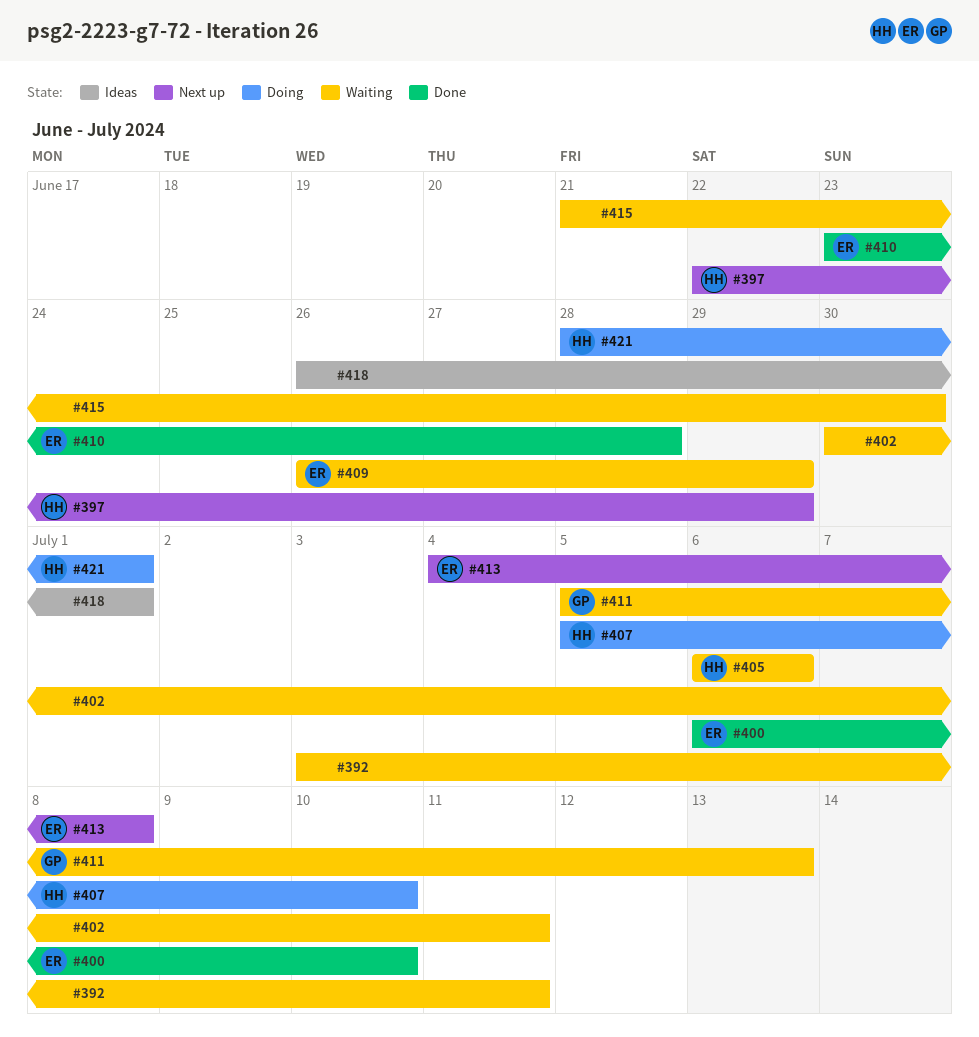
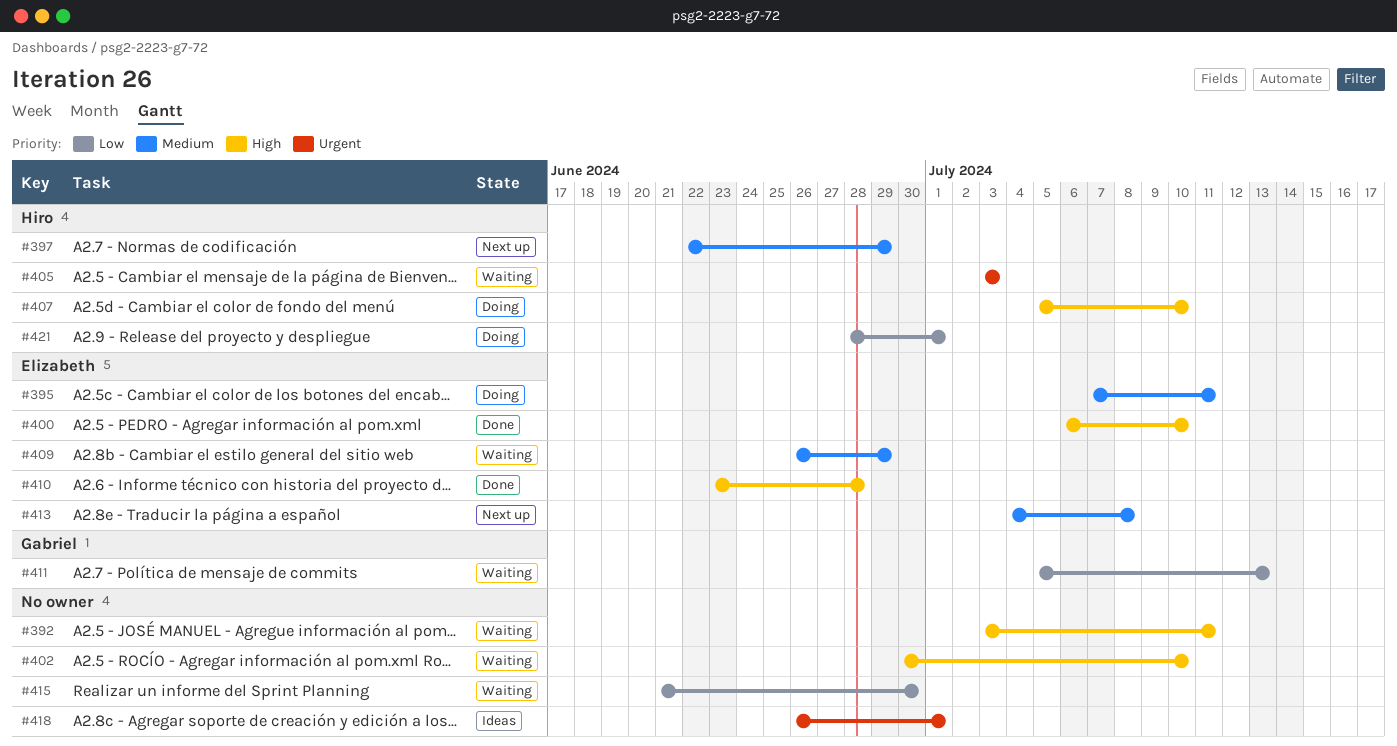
#395: none -> present
#402, due: Jul 11 -> Jul 10
#405, start: Jul 6 -> Jul 3
#405, due: Jul 6 -> Jul 3

